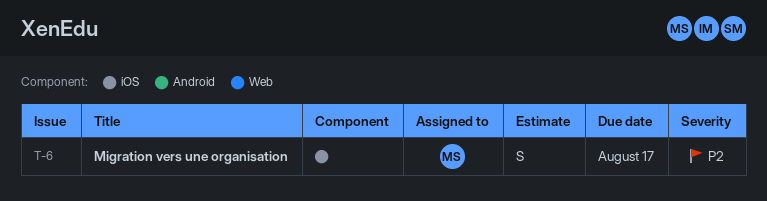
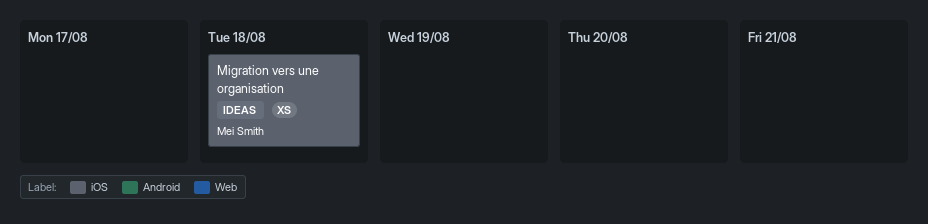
Migration vers une organisation, estimate: S -> XS
Migration vers une organisation, due: Aug 17 -> Aug 18

